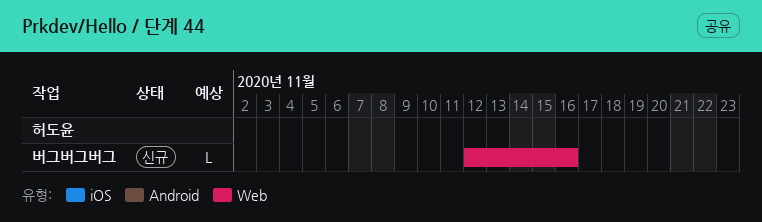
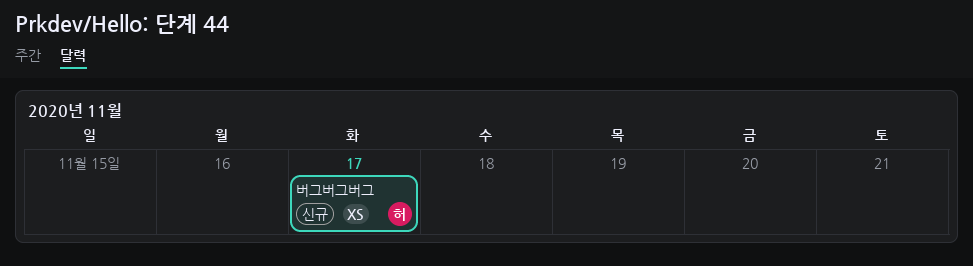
버그버그버그, estimate: L -> XS
버그버그버그, due: Nov 16 -> Nov 17

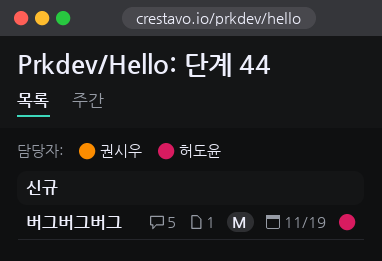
버그버그버그, estimate: XS -> M
버그버그버그, due: Nov 17 -> Nov 19

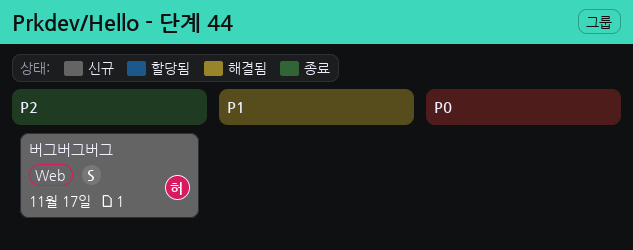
버그버그버그, estimate: M -> S
버그버그버그, due: Nov 19 -> Nov 17

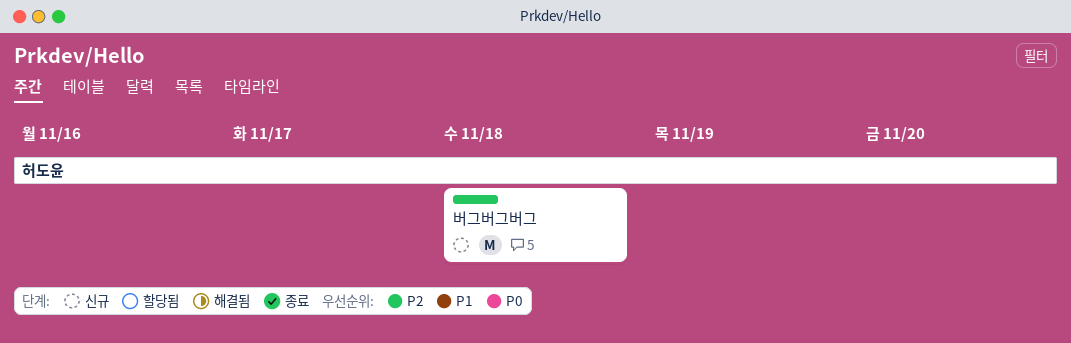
버그버그버그, estimate: S -> M
버그버그버그, due: Nov 17 -> Nov 18

